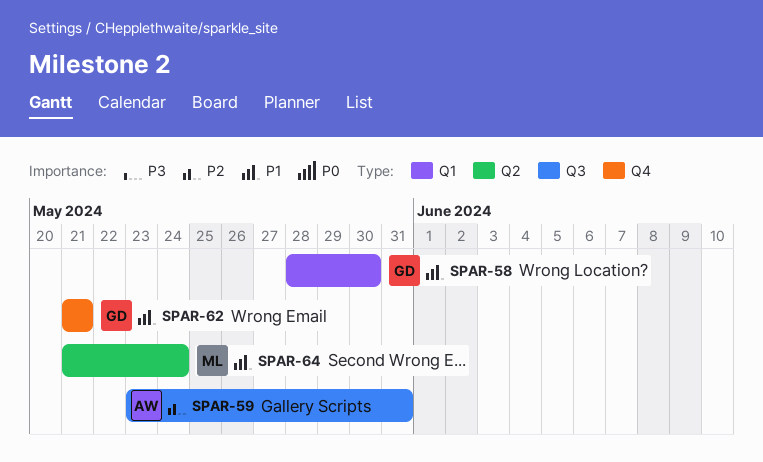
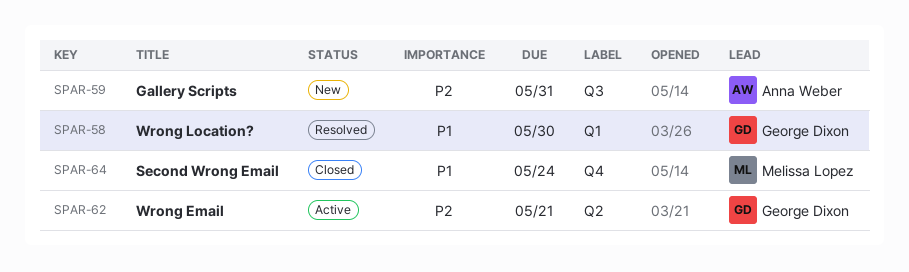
SPAR-62, priority: P1 -> P2
SPAR-62, label: Q4 -> Q2
SPAR-64, label: Q2 -> Q4

